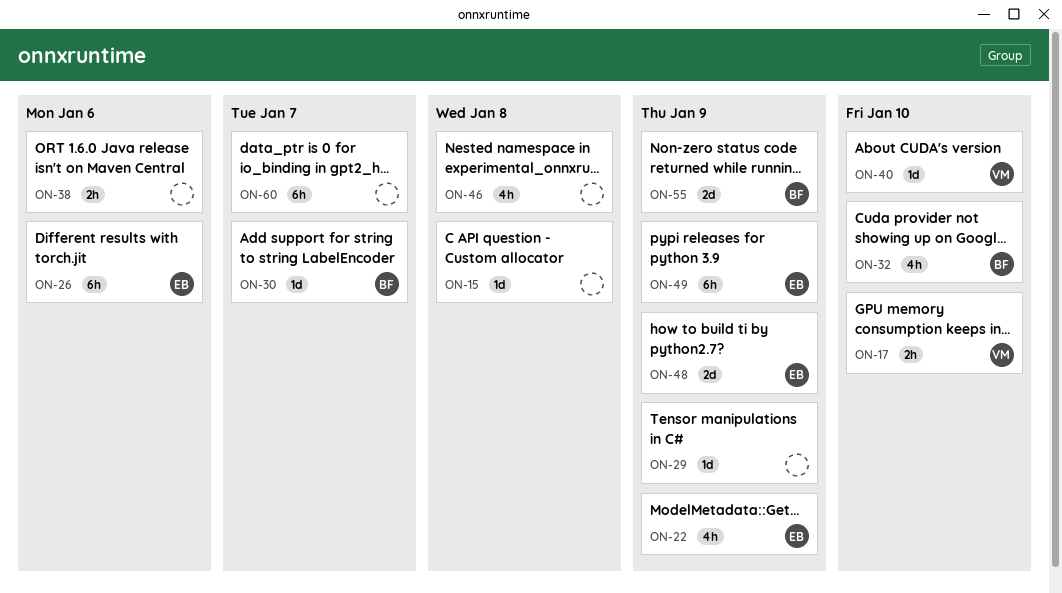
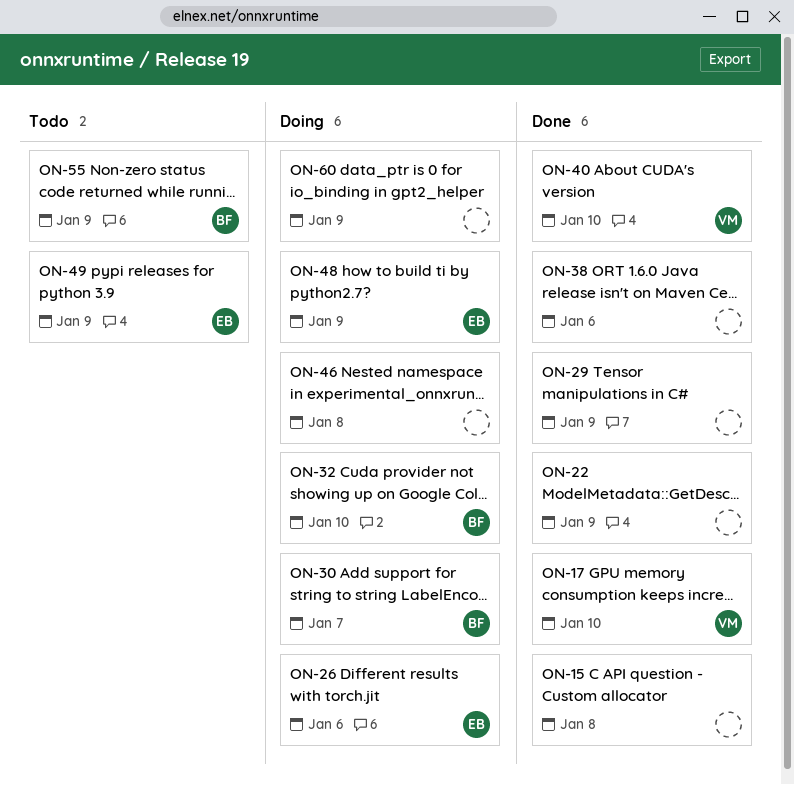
ON-22, owner: EB -> none
ON-60, due: Jan 7 -> Jan 9

